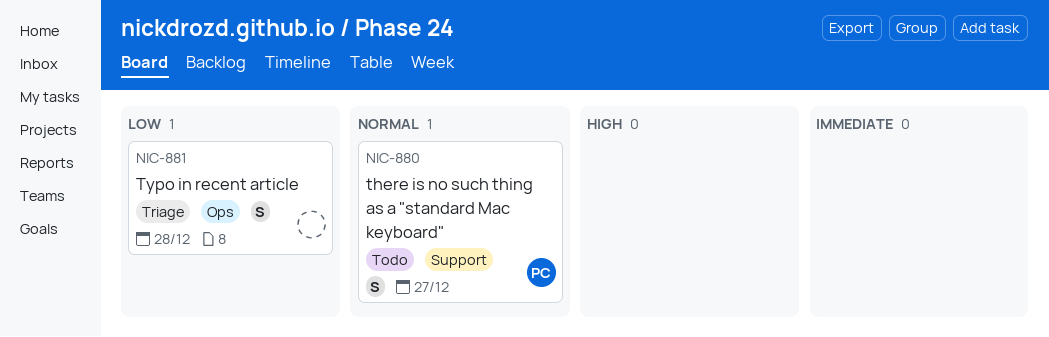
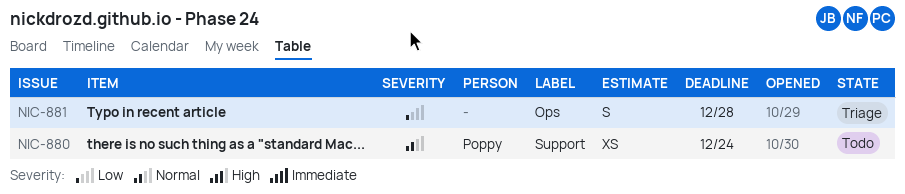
NIC-880, estimate: S -> XS
NIC-880, due: Dec 27 -> Dec 24

